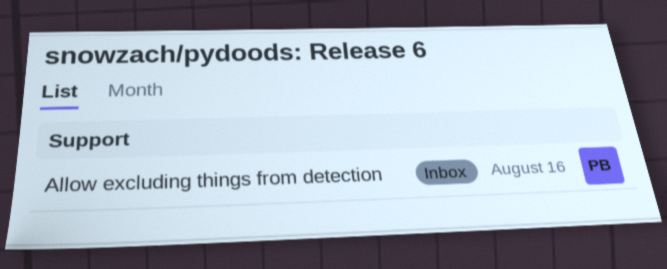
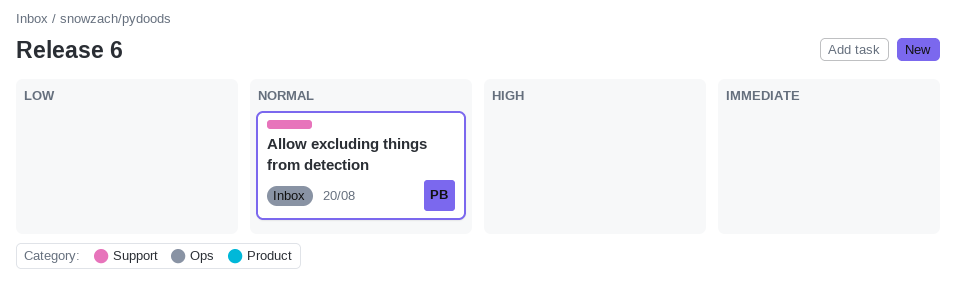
Allow excluding things from detection, due: Aug 16 -> Aug 20

